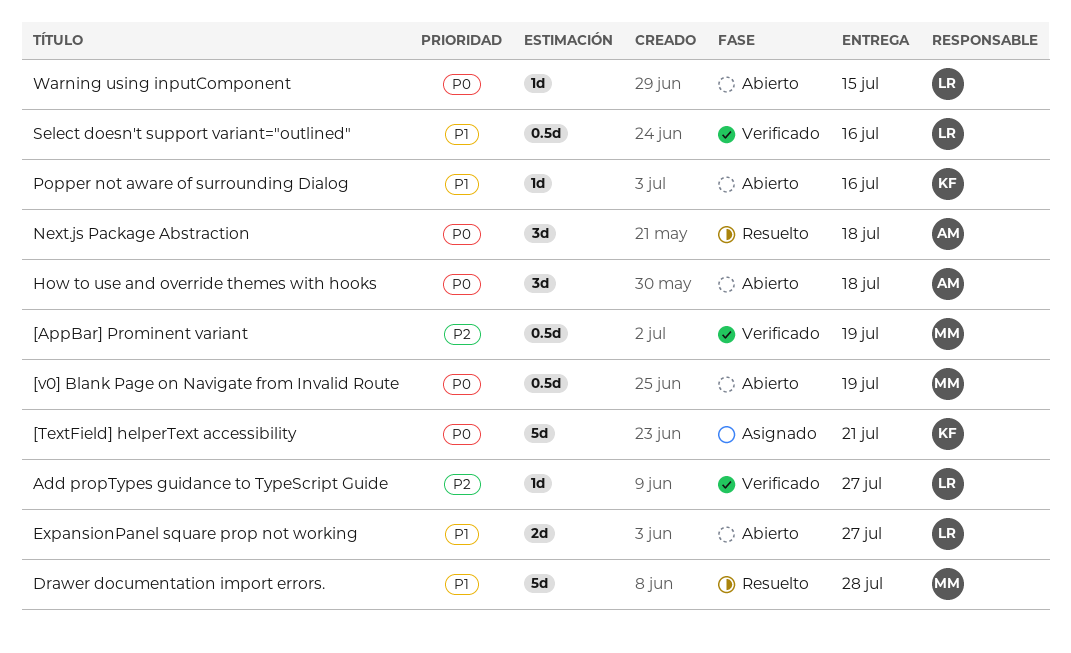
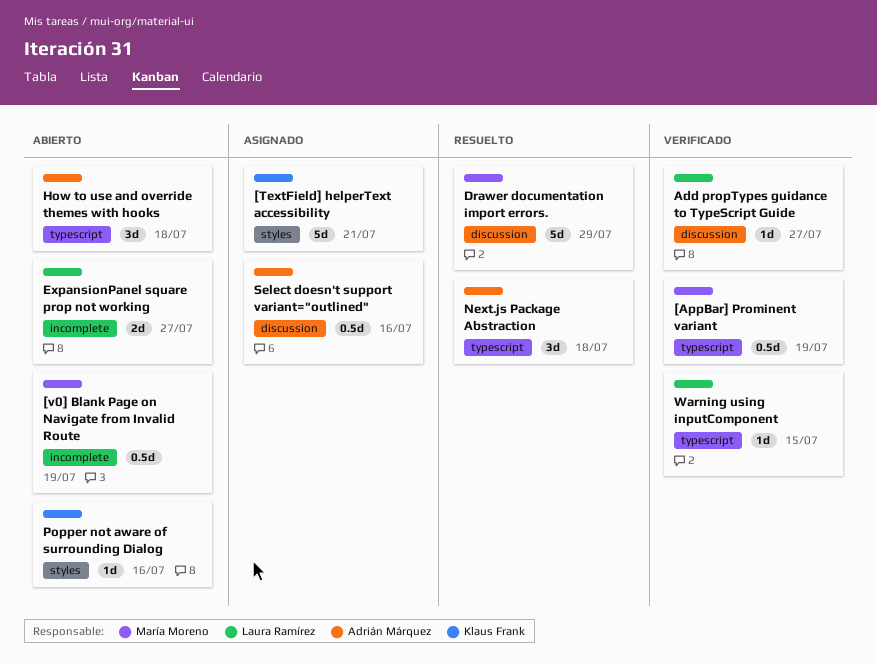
Drawer documentation import errors., due: Jul 28 -> Jul 29
Select doesn't support variant="outlined", status: Verificado -> Asignado
Select doesn't support variant="outlined", owner: Laura Ramírez -> Adrián Márquez
Warning using inputComponent, status: Abierto -> Verificado

